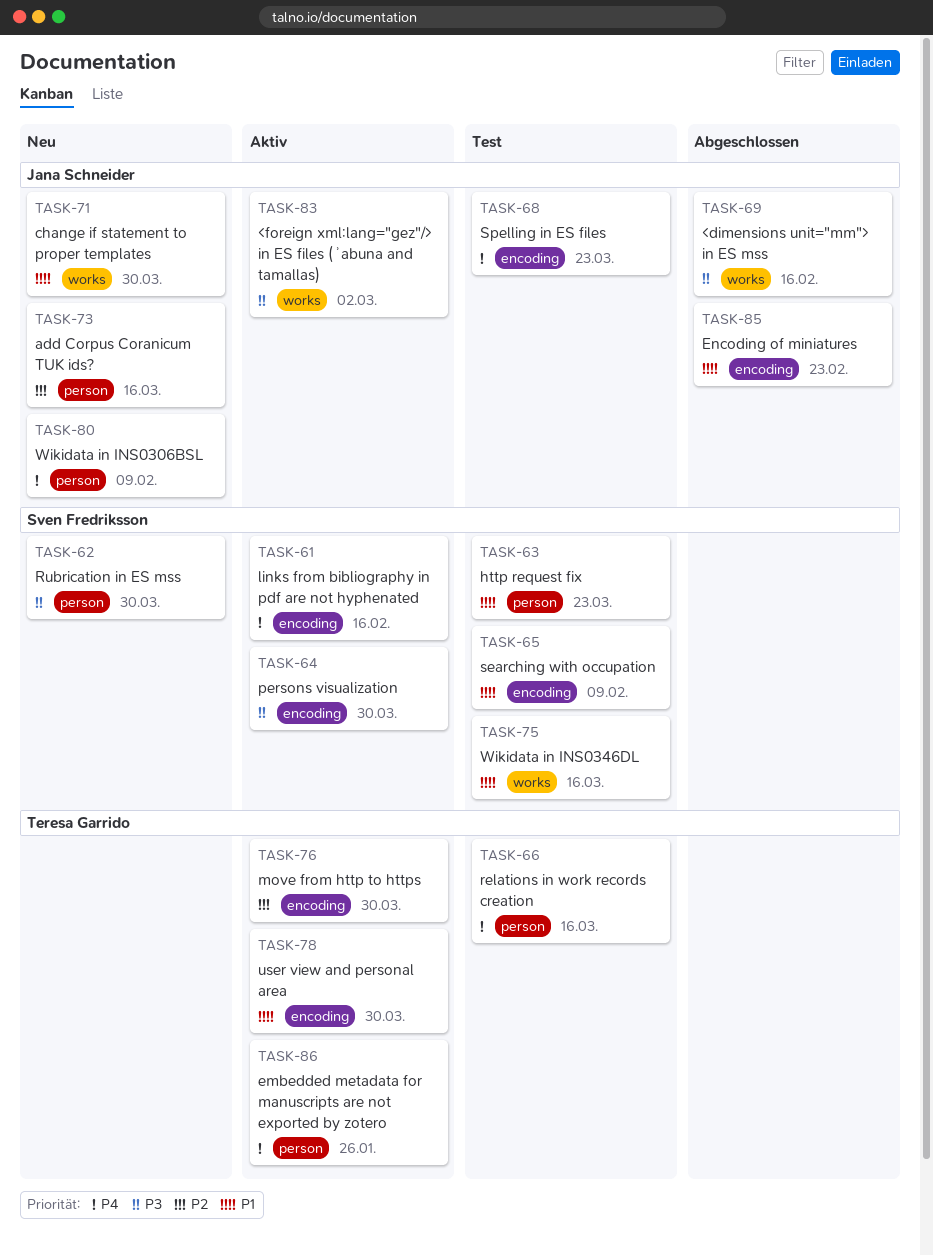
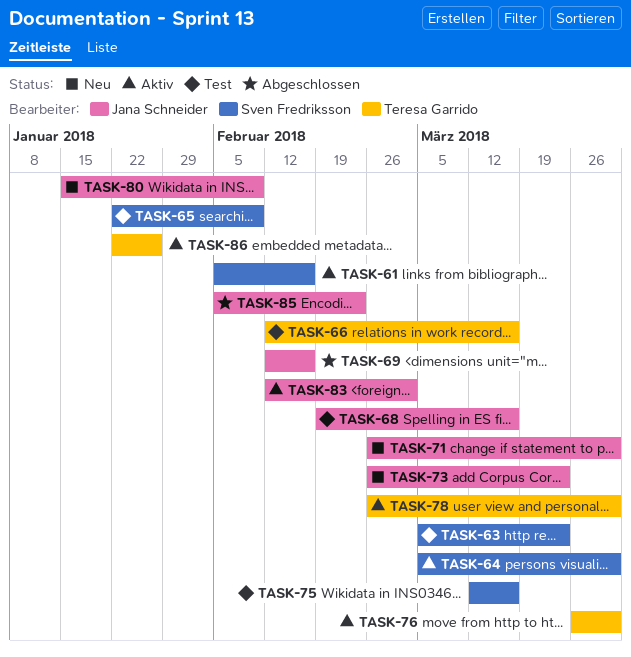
TASK-62: present -> none
TASK-68, due: Mar 23 -> Mar 16
TASK-73, due: Mar 16 -> Mar 23

